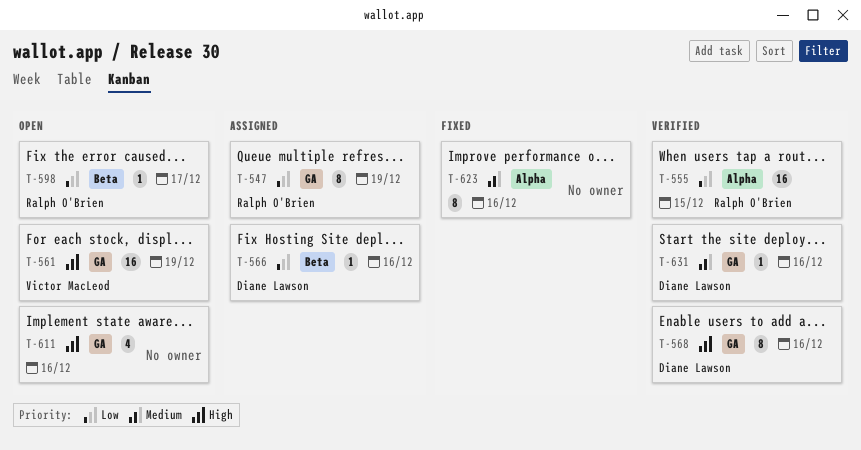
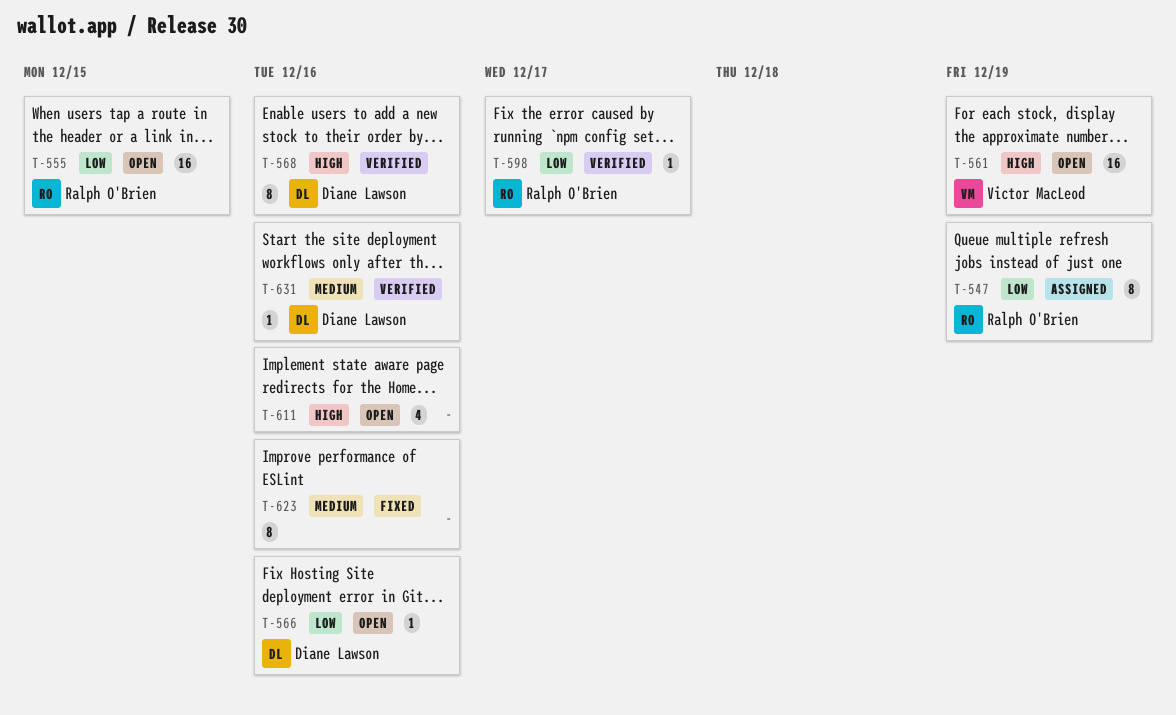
T-555, status: Verified -> Open
T-566, status: Assigned -> Open
T-598, status: Open -> Verified

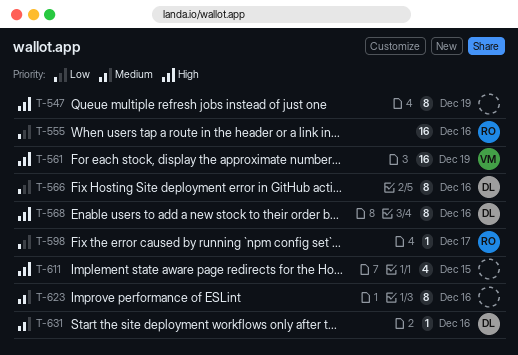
T-547, owner: Ralph O'Brien -> none
T-547, priority: Low -> High
T-555, due: Dec 15 -> Dec 16
T-566, estimate: 1 -> 8
T-611, due: Dec 16 -> Dec 15

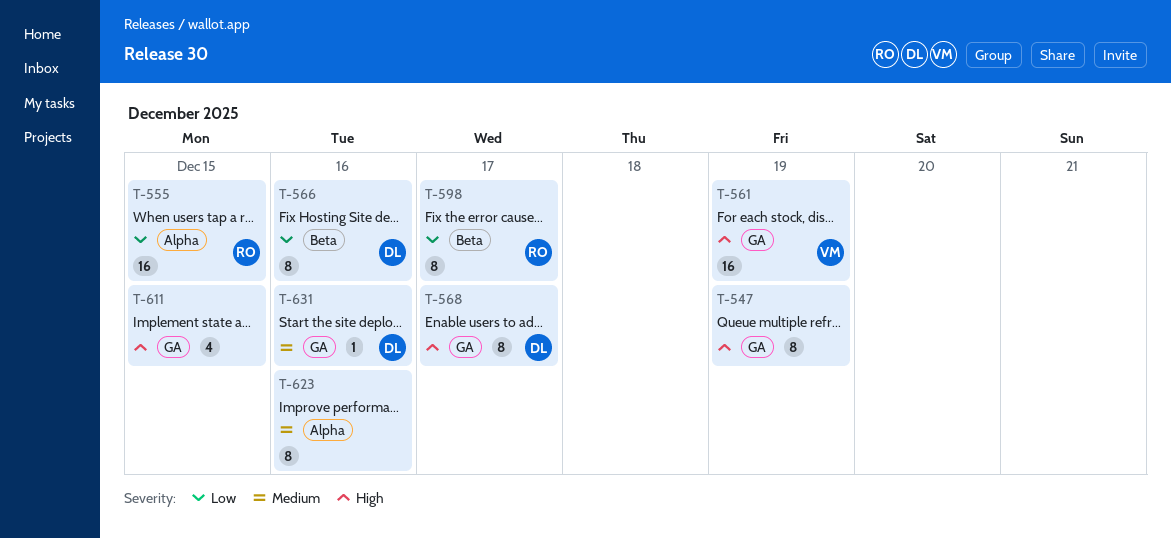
T-555, due: Dec 16 -> Dec 15
T-568, due: Dec 16 -> Dec 17
T-598, estimate: 1 -> 8

